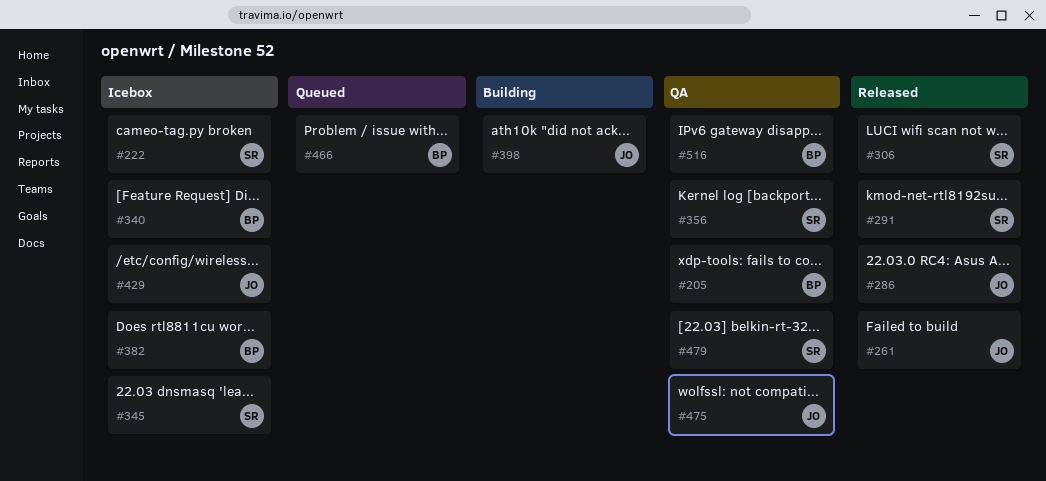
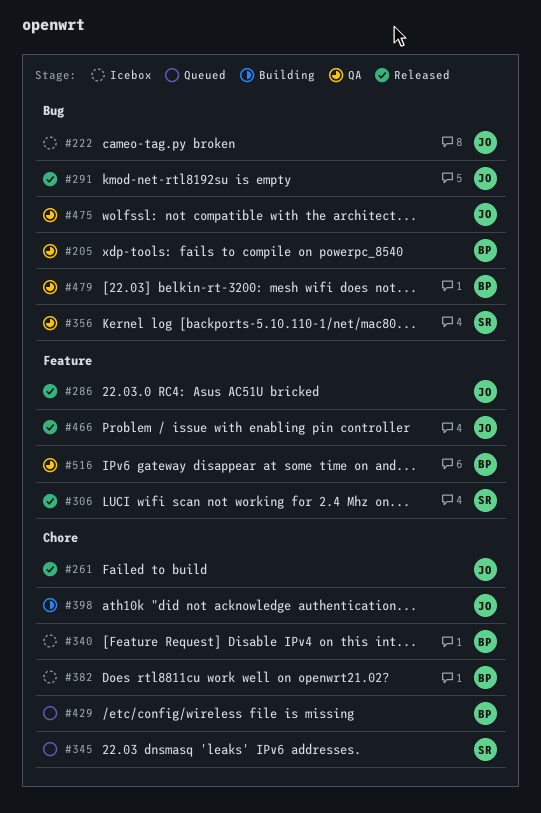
#222, owner: SR -> JO
#291, owner: SR -> JO
#345, status: Icebox -> Queued
#429, status: Icebox -> Queued
#429, owner: JO -> BP
#466, status: Queued -> Released
#466, owner: BP -> JO
#479, owner: SR -> BP

